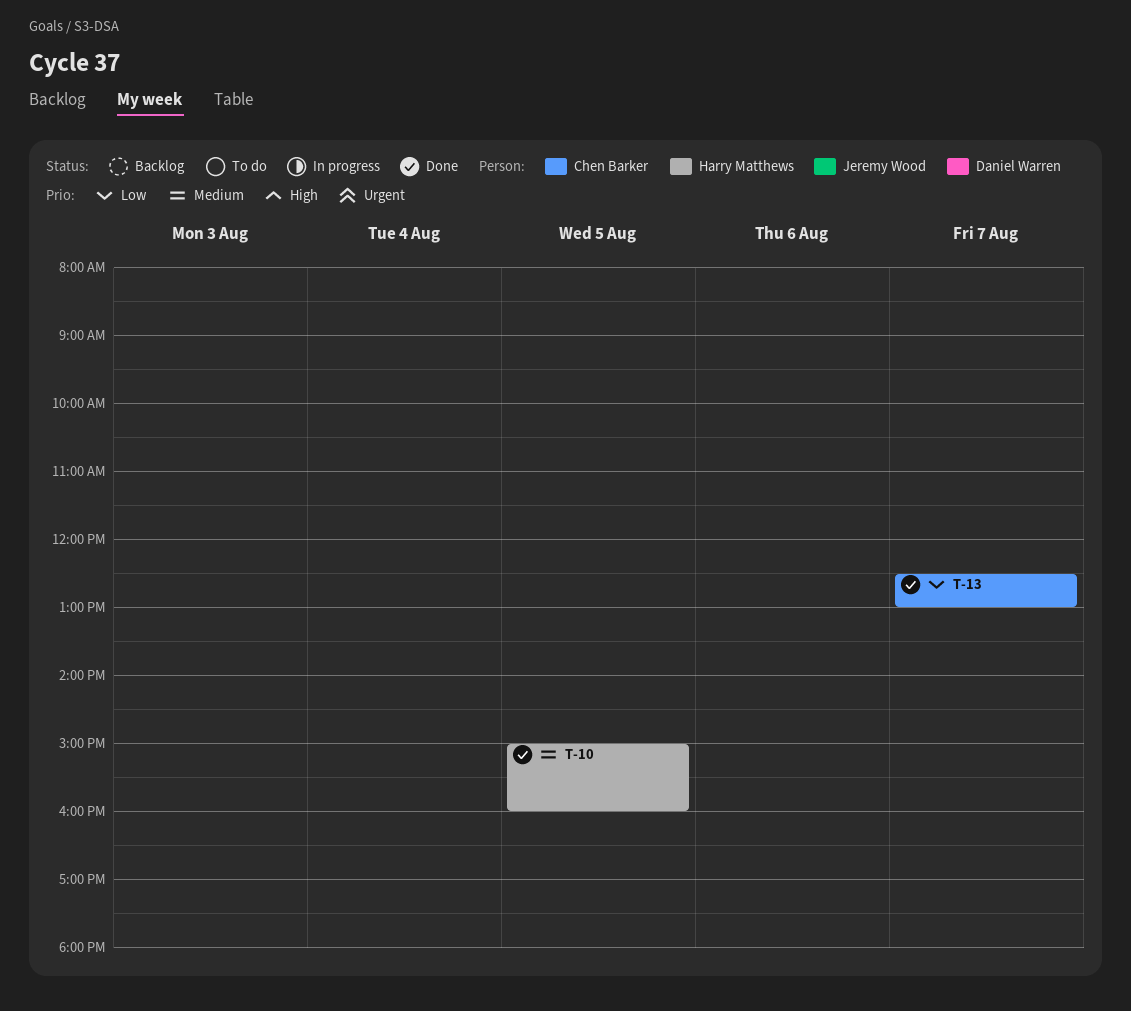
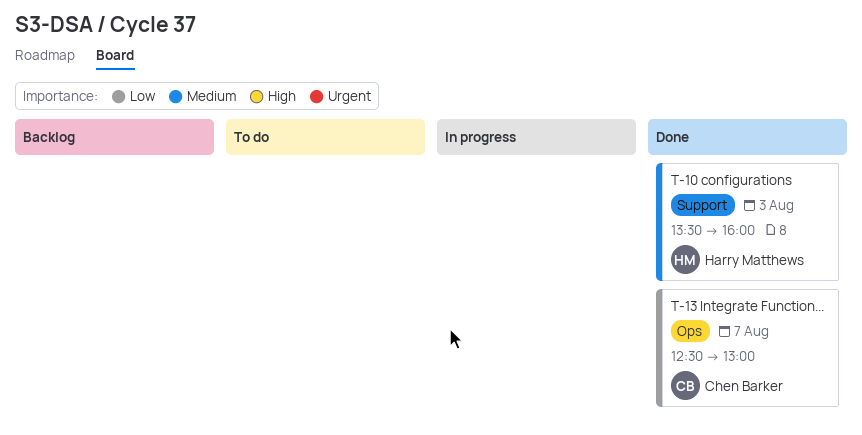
T-10, day: Aug 5 -> Aug 3
T-10, begins: 15:00 -> 13:30

